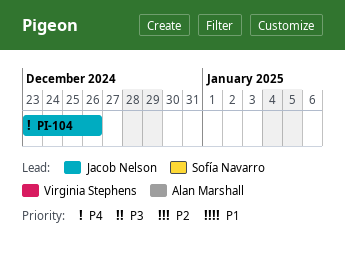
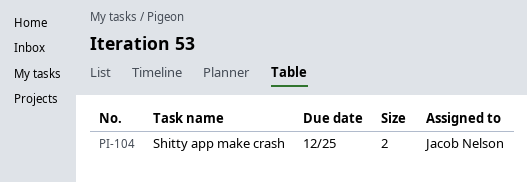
PI-104, due: Dec 26 -> Dec 25

